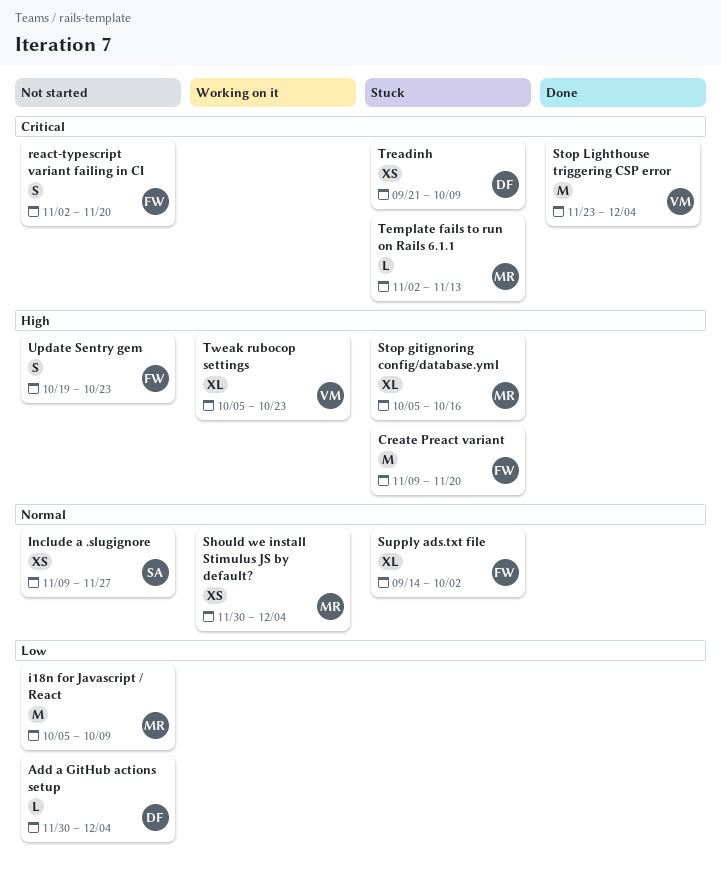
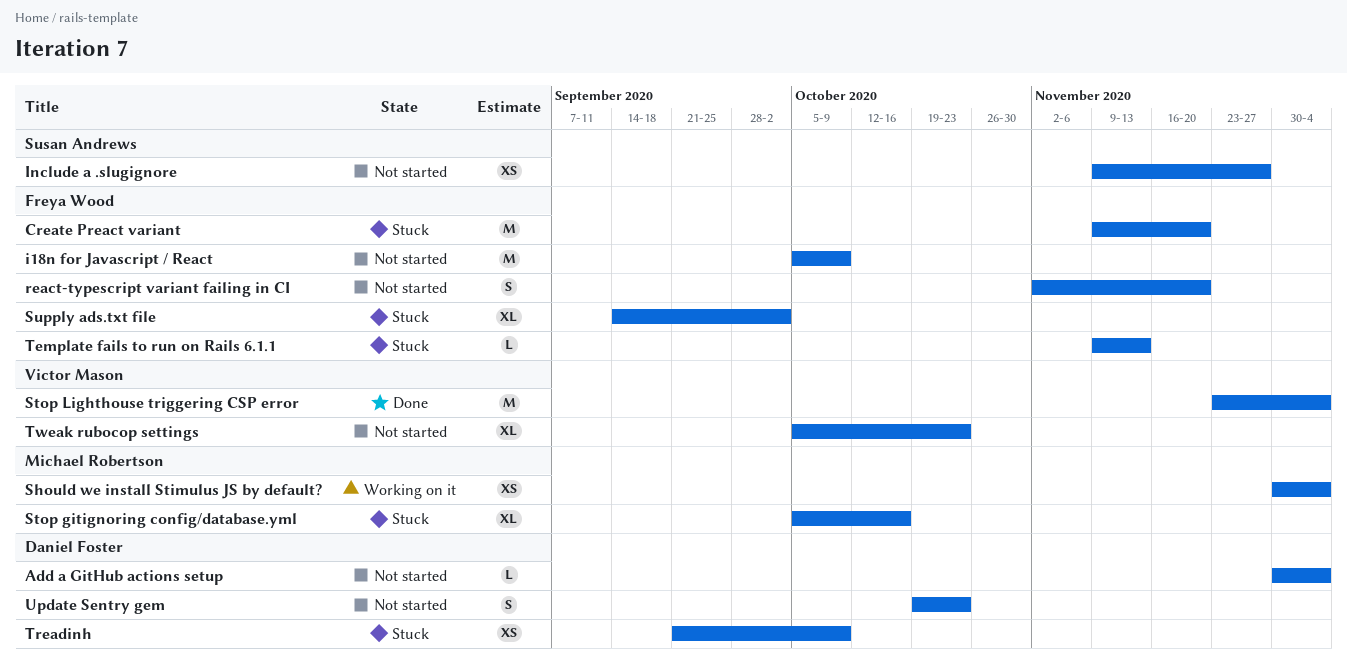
i18n for Javascript / React, owner: Michael Robertson -> Freya Wood
Template fails to run on Rails 6.1.1, owner: Michael Robertson -> Freya Wood
Template fails to run on Rails 6.1.1, start: Nov 2 -> Nov 9
Tweak rubocop settings, status: Working on it -> Not started
Update Sentry gem, owner: Freya Wood -> Daniel Foster

